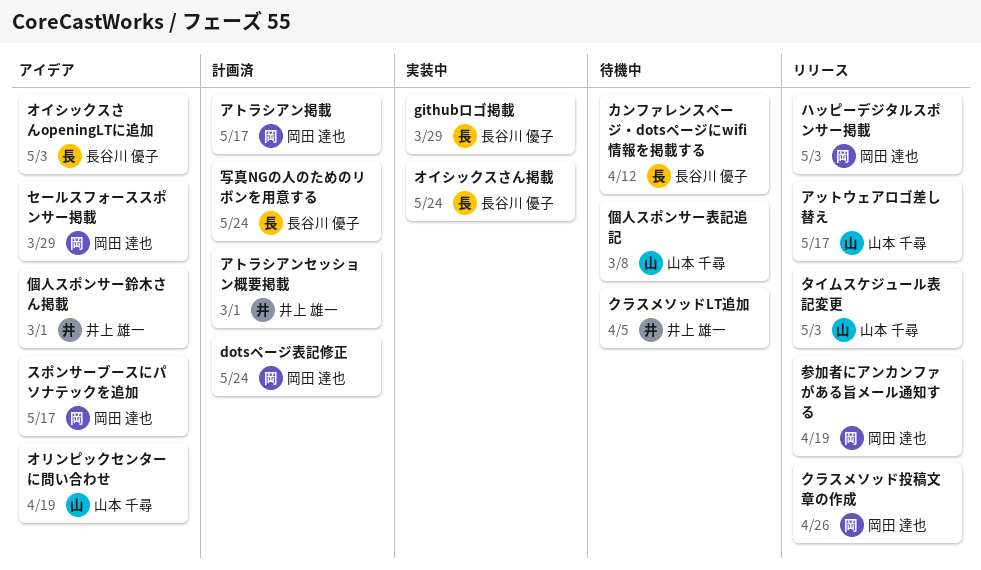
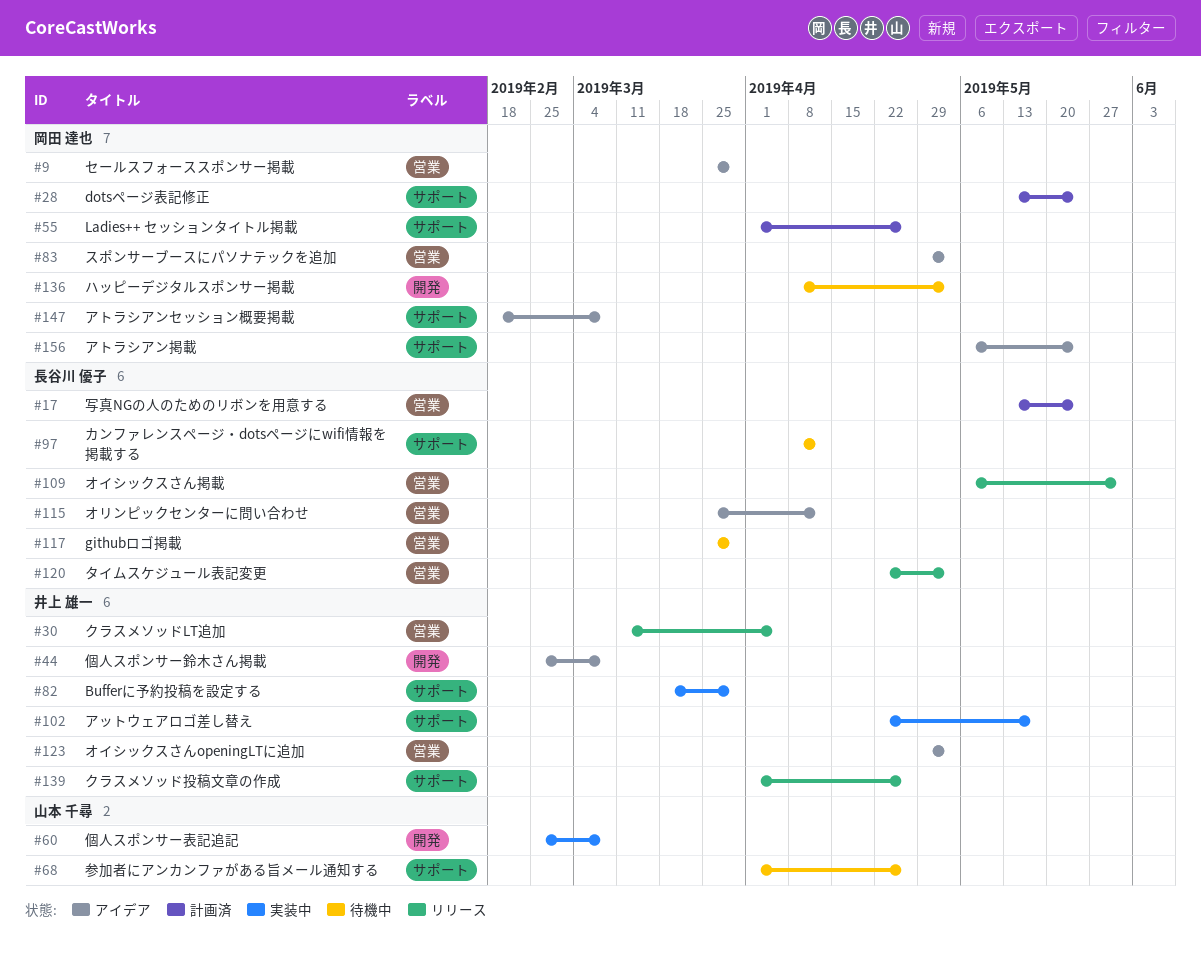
Bufferに予約投稿を設定する: none -> present
githubロゴ掲載, status: 実装中 -> 待機中
Ladies++ セッションタイトル掲載: none -> present
アットウェアロゴ差し替え, status: リリース -> 実装中
アットウェアロゴ差し替え, owner: 山本 千尋 -> 井上 雄一
アトラシアンセッション概要掲載, status: 計画済 -> アイデア
アトラシアンセッション概要掲載, owner: 井上 雄一 -> 岡田 達也
アトラシアンセッション概要掲載, due: Mar 1 -> Mar 8
アトラシアン掲載, status: 計画済 -> アイデア
アトラシアン掲載, due: May 17 -> May 24
オイシックスさんopeningLTに追加, owner: 長谷川 優子 -> 井上 雄一
オイシックスさん掲載, status: 実装中 -> リリース
オイシックスさん掲載, due: May 24 -> May 31
オリンピックセンターに問い合わせ, owner: 山本 千尋 -> 長谷川 優子
オリンピックセンターに問い合わせ, due: Apr 19 -> Apr 12
クラスメソッドLT追加, status: 待機中 -> リリース
クラスメソッド投稿文章の作成, owner: 岡田 達也 -> 井上 雄一
スポンサーブースにパソナテックを追加, due: May 17 -> May 3
タイムスケジュール表記変更, owner: 山本 千尋 -> 長谷川 優子
ハッピーデジタルスポンサー掲載, status: リリース -> 待機中
個人スポンサー表記追記, status: 待機中 -> 実装中
個人スポンサー鈴木さん掲載, due: Mar 1 -> Mar 8
参加者にアンカンファがある旨メール通知する, status: リリース -> 待機中
参加者にアンカンファがある旨メール通知する, owner: 岡田 達也 -> 山本 千尋
参加者にアンカンファがある旨メール通知する, due: Apr 19 -> Apr 26

